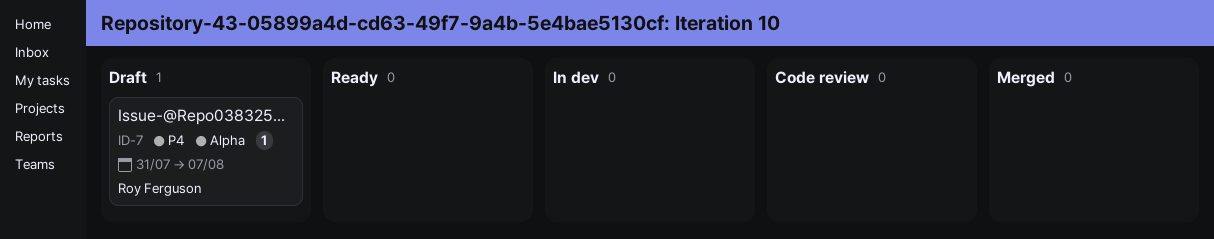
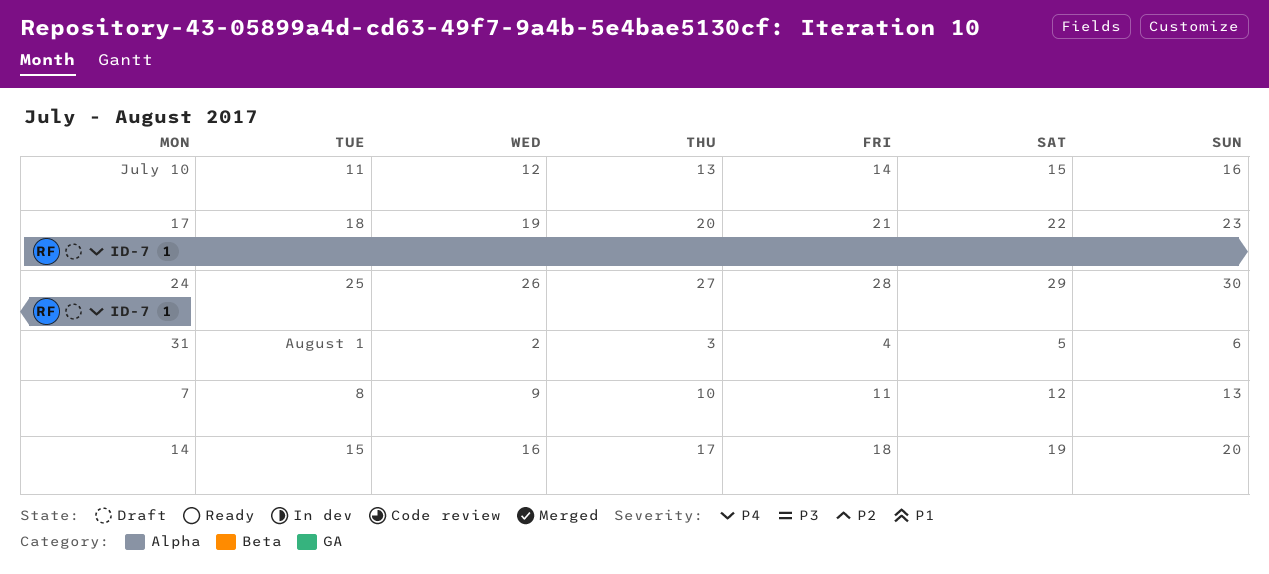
ID-7, start: Jul 31 -> Jul 17
ID-7, due: Aug 7 -> Jul 24

